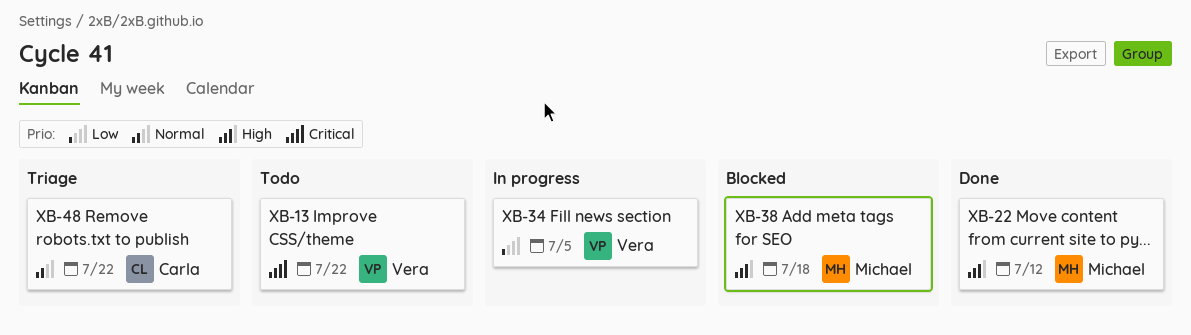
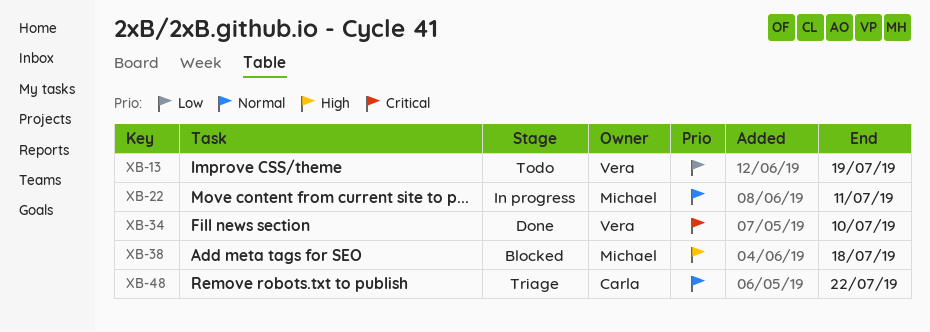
XB-13, priority: Critical -> Low
XB-13, due: Jul 22 -> Jul 19
XB-22, status: Done -> In progress
XB-22, priority: High -> Normal
XB-22, due: Jul 12 -> Jul 11
XB-34, status: In progress -> Done
XB-34, priority: Low -> Critical
XB-34, due: Jul 5 -> Jul 10

